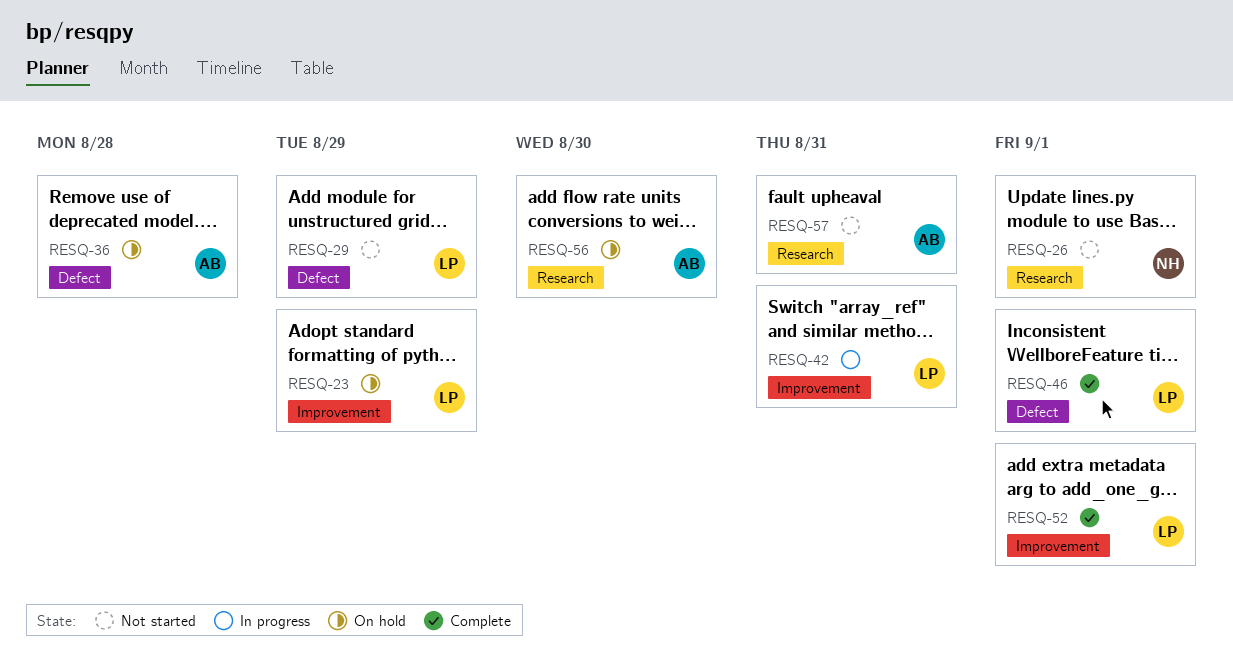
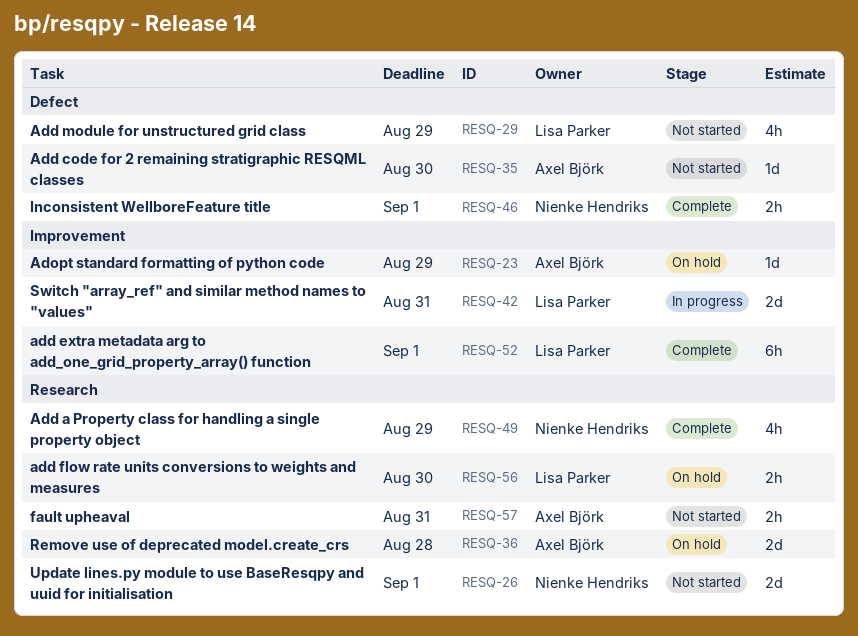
RESQ-23, owner: Lisa Parker -> Axel Björk
RESQ-35: none -> present
RESQ-36, label: Defect -> Research
RESQ-46, owner: Lisa Parker -> Nienke Hendriks
RESQ-49: none -> present
RESQ-56, owner: Axel Björk -> Lisa Parker

